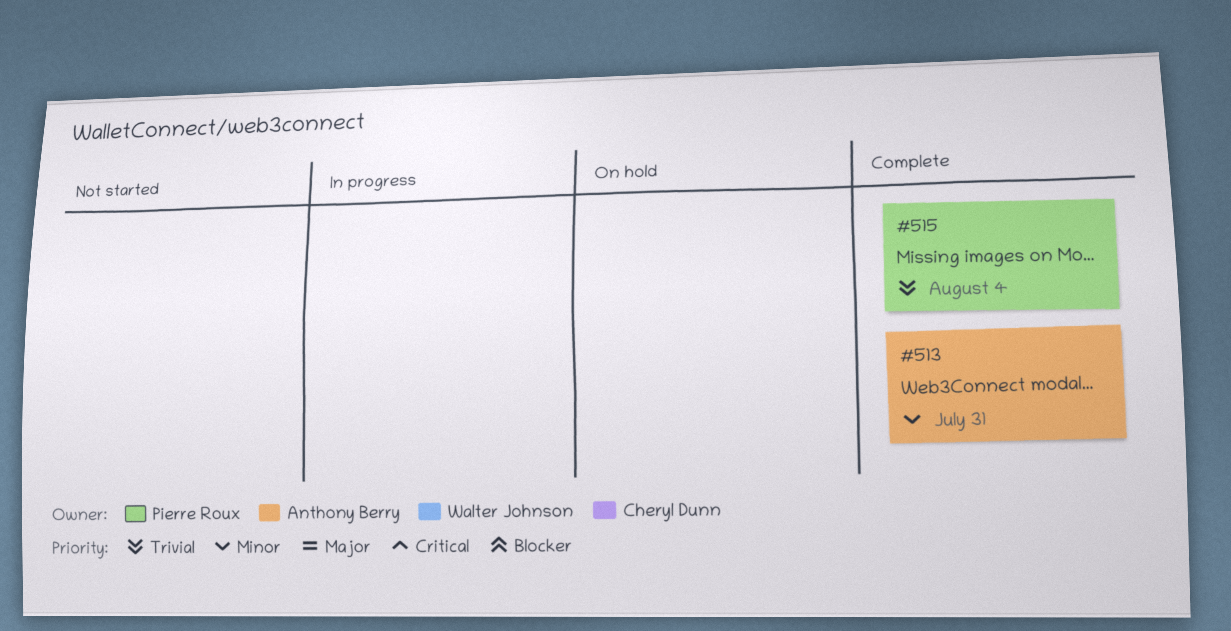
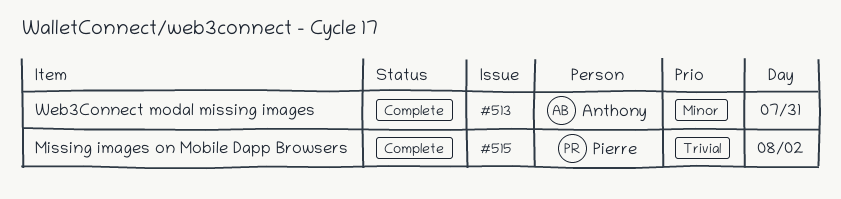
#515, day: Aug 4 -> Aug 2

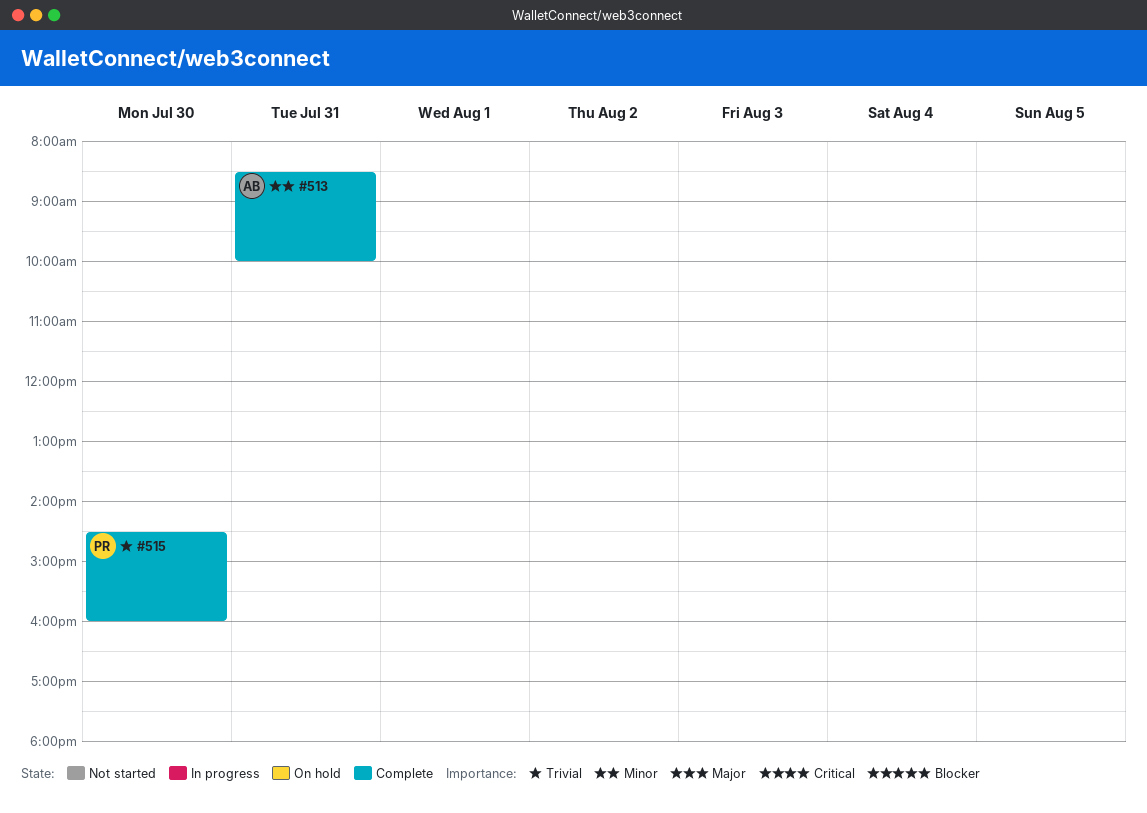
#515, day: Aug 2 -> Jul 30

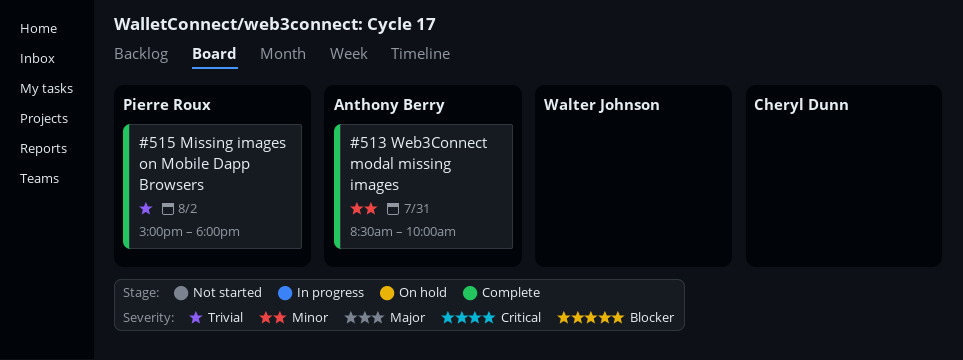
#515, day: Jul 30 -> Aug 2
#515, begins: 14:30 -> 15:00
#515, ends: 16:00 -> 18:00

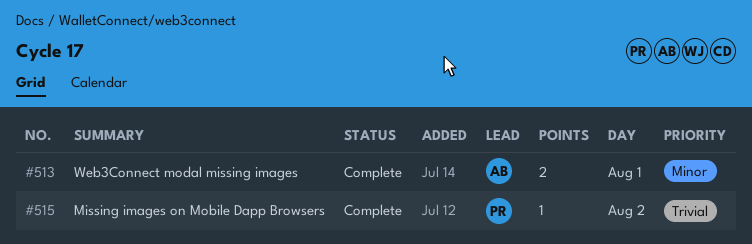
#513, day: Jul 31 -> Aug 1

